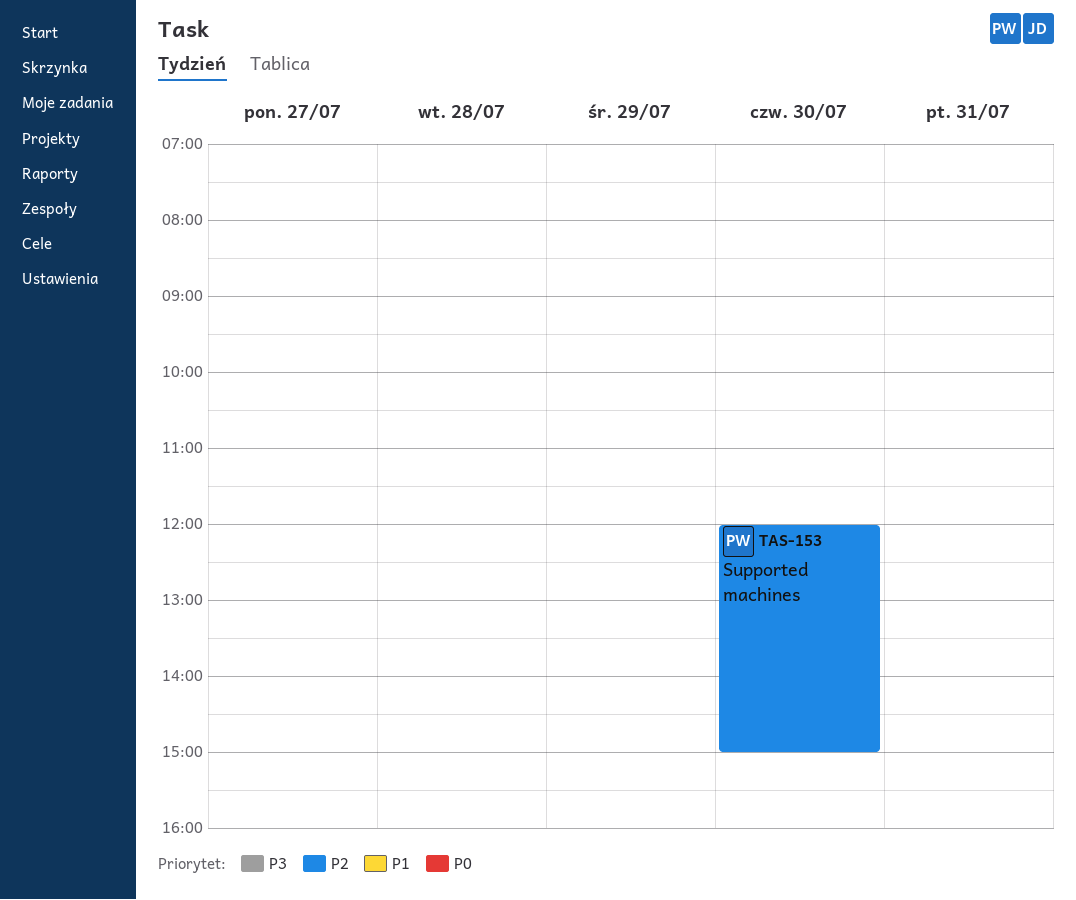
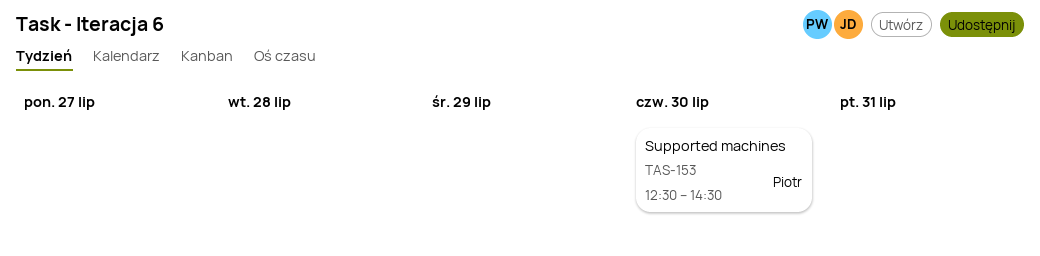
TAS-153, begins: 12:00 -> 12:30
TAS-153, ends: 15:00 -> 14:30

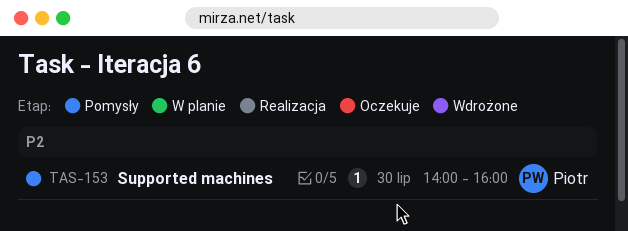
TAS-153, begins: 12:30 -> 14:00
TAS-153, ends: 14:30 -> 16:00

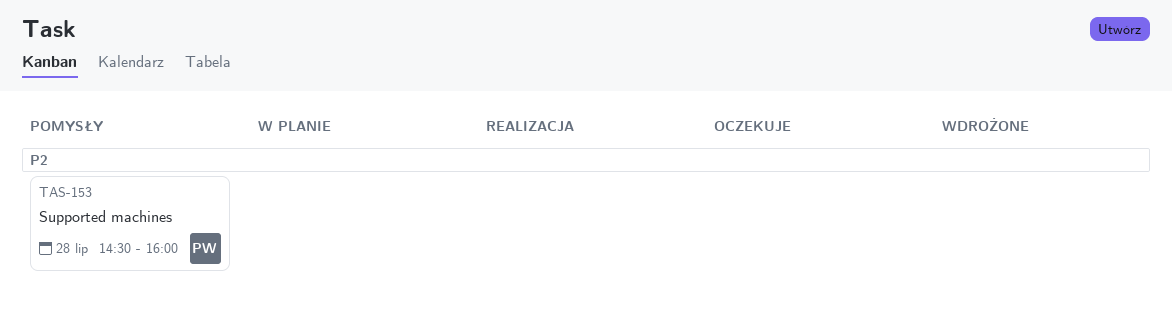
TAS-153, day: Jul 30 -> Jul 28
TAS-153, begins: 14:00 -> 14:30

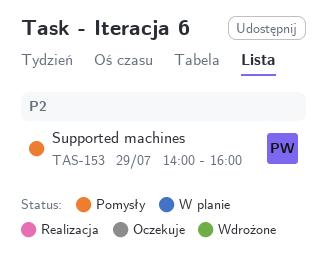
TAS-153, day: Jul 28 -> Jul 29
TAS-153, begins: 14:30 -> 14:00

